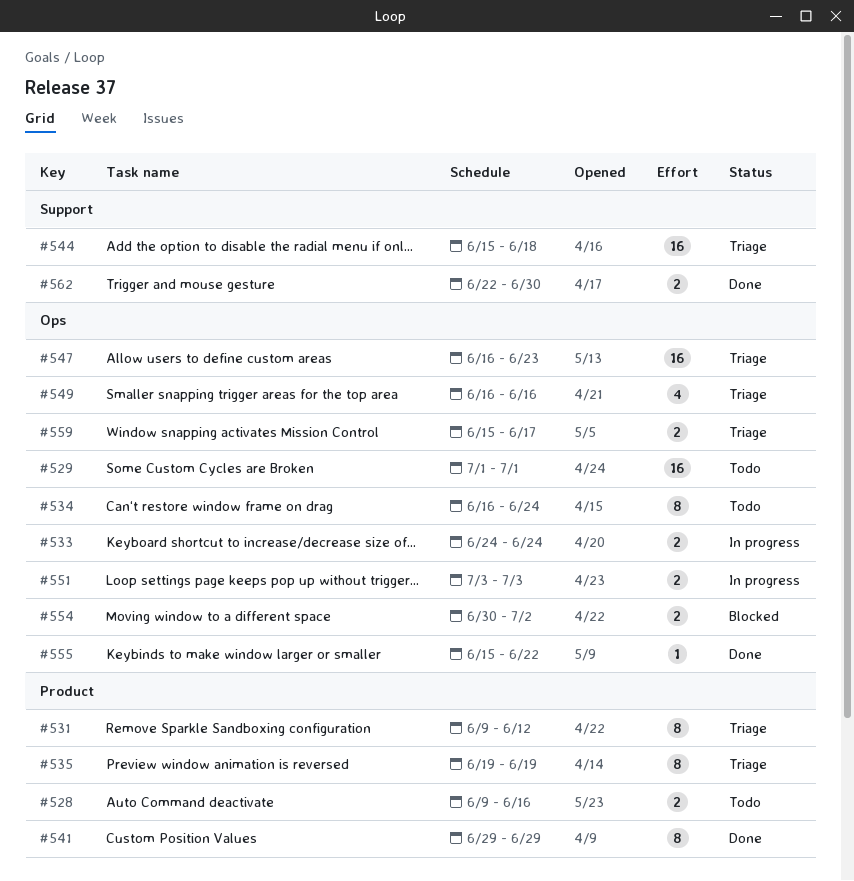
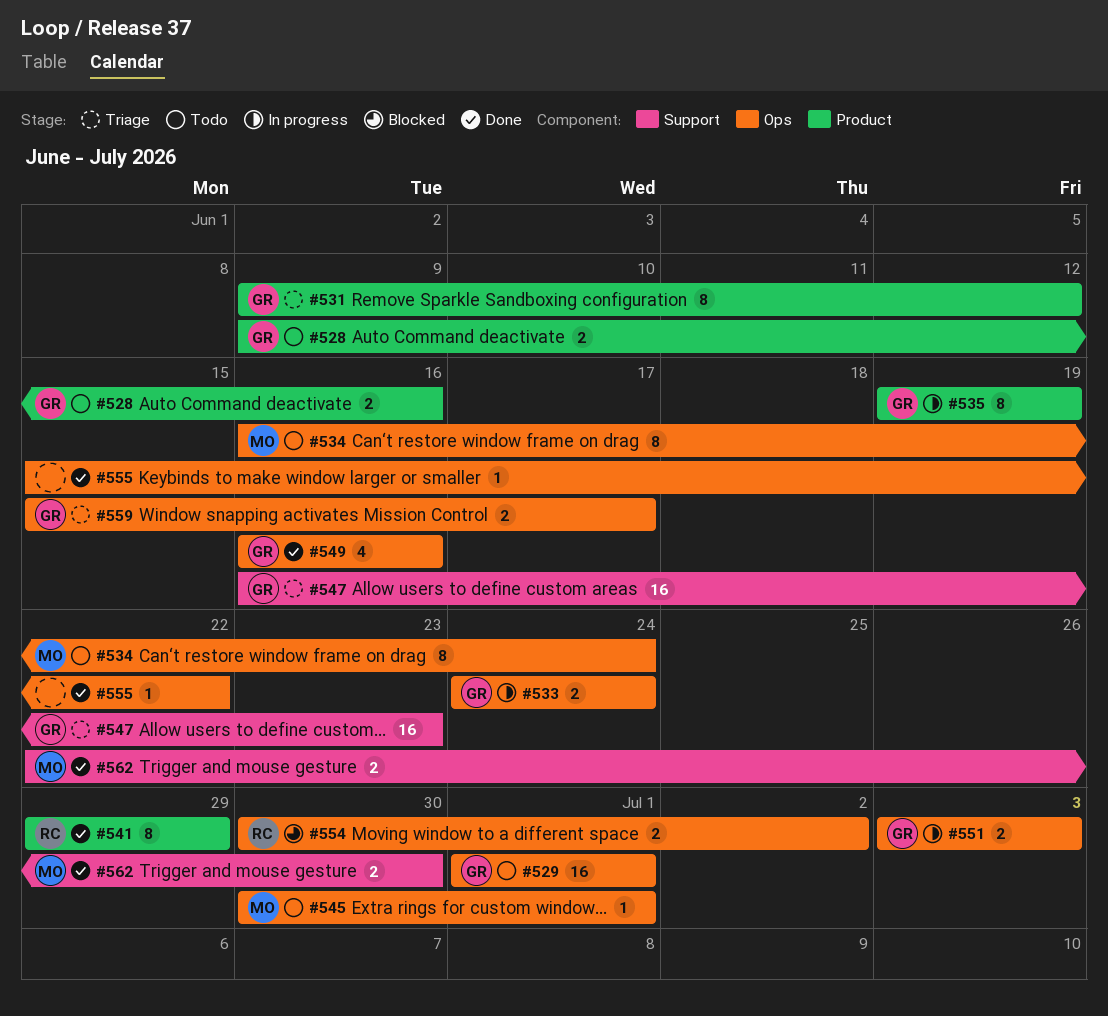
#535, status: Triage -> In progress
#544: present -> none
#545: none -> present
#547, label: Ops -> Support
#549, status: Triage -> Done

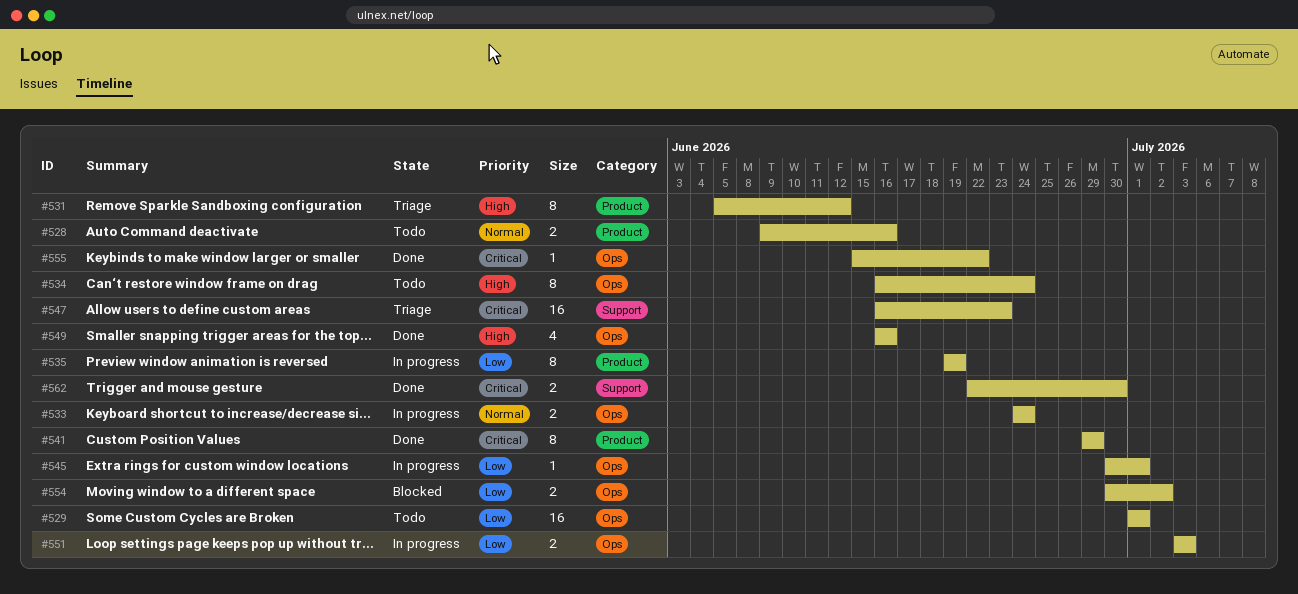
#531, start: Jun 9 -> Jun 5
#545, status: Todo -> In progress
#559: present -> none

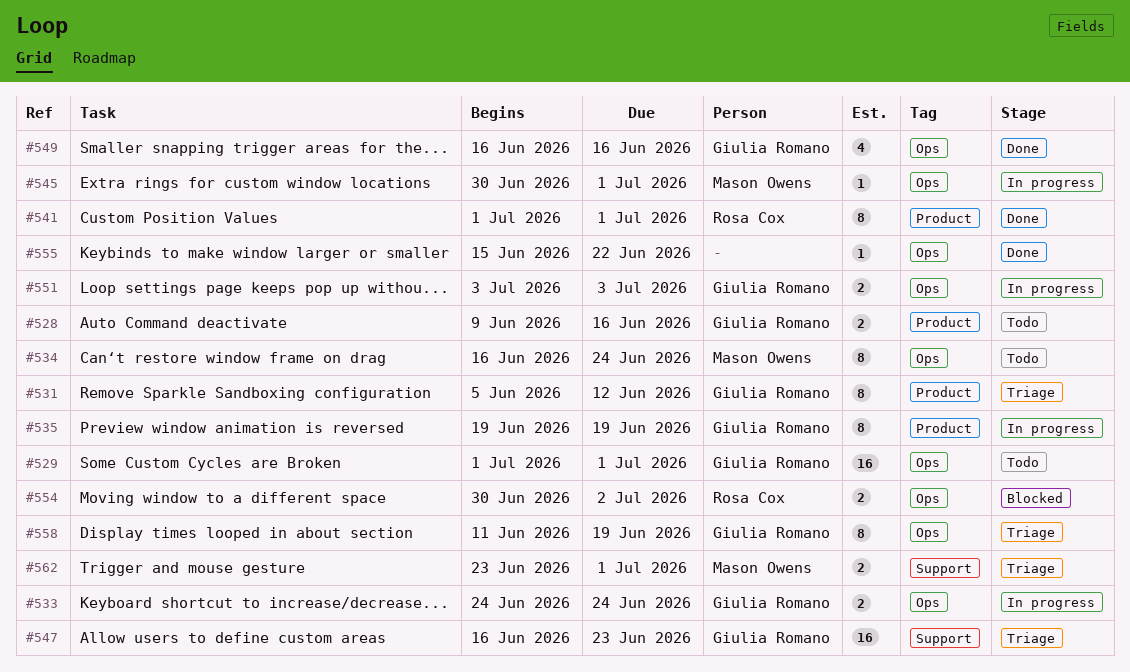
#541, start: Jun 29 -> Jul 1
#541, due: Jun 29 -> Jul 1
#558: none -> present
#562, status: Done -> Triage
#562, start: Jun 22 -> Jun 23
#562, due: Jun 30 -> Jul 1

